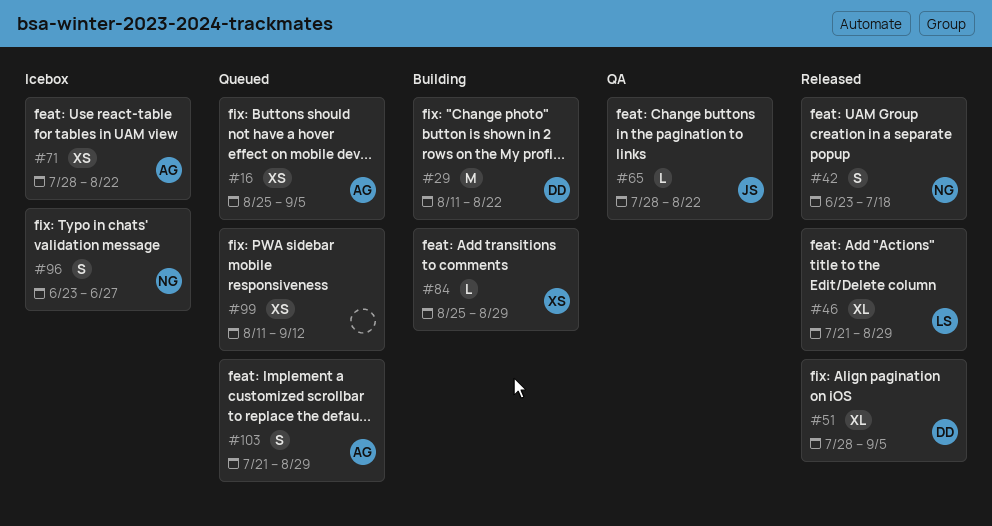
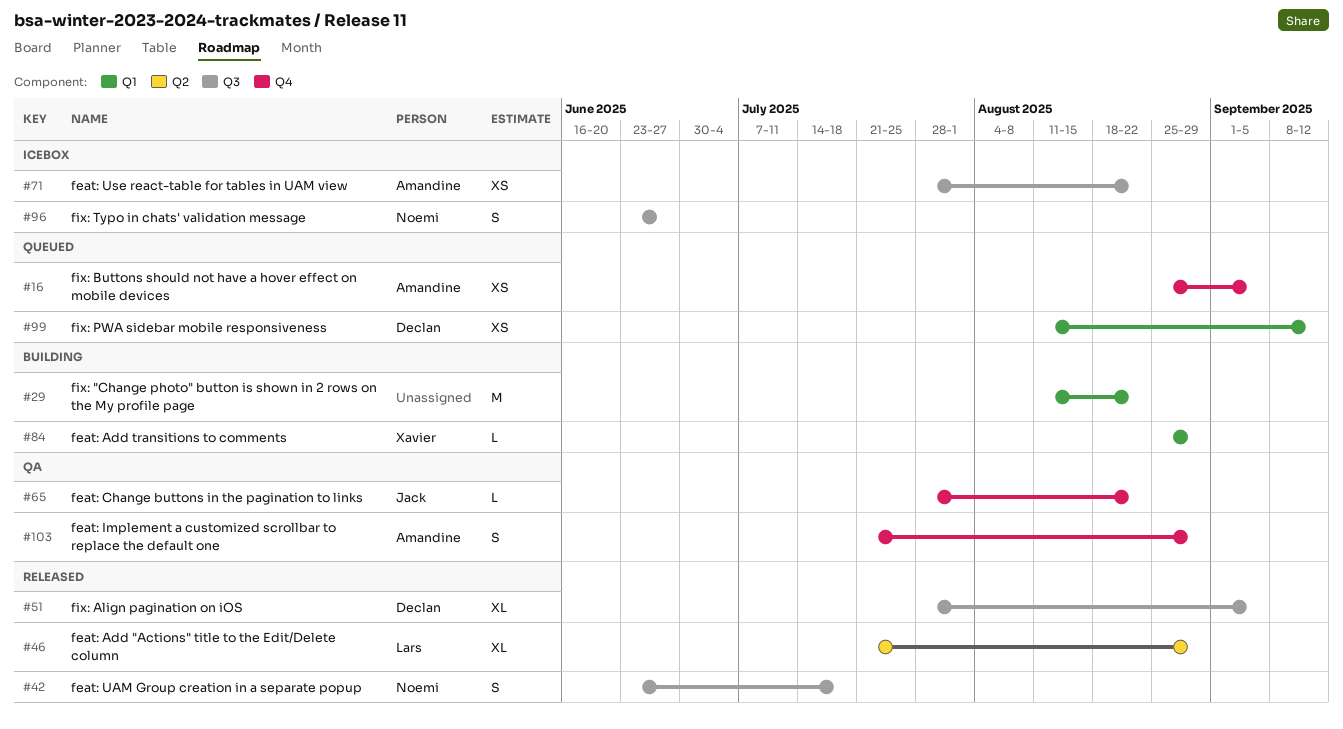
#29, owner: Declan -> none
#99, owner: none -> Declan
#103, status: Queued -> QA

